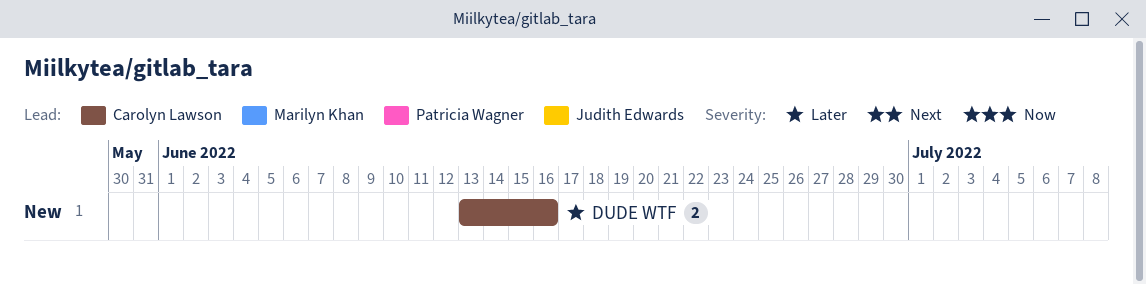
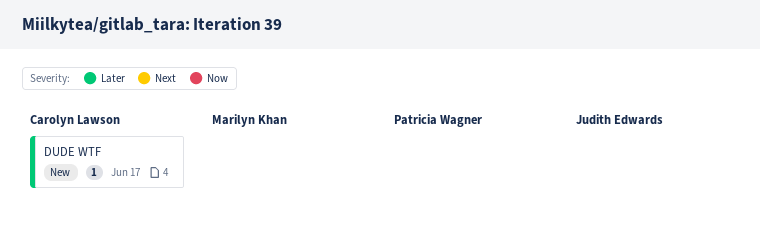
DUDE WTF, estimate: 2 -> 1
DUDE WTF, due: Jun 16 -> Jun 17

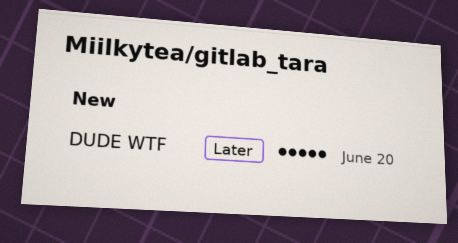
DUDE WTF, estimate: 1 -> 5
DUDE WTF, due: Jun 17 -> Jun 20

